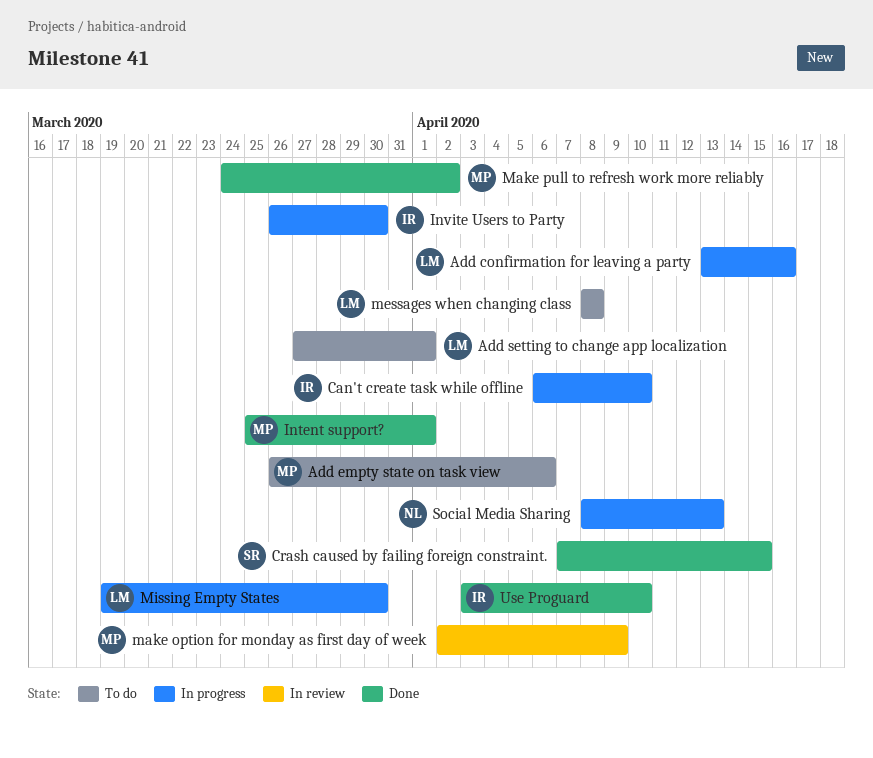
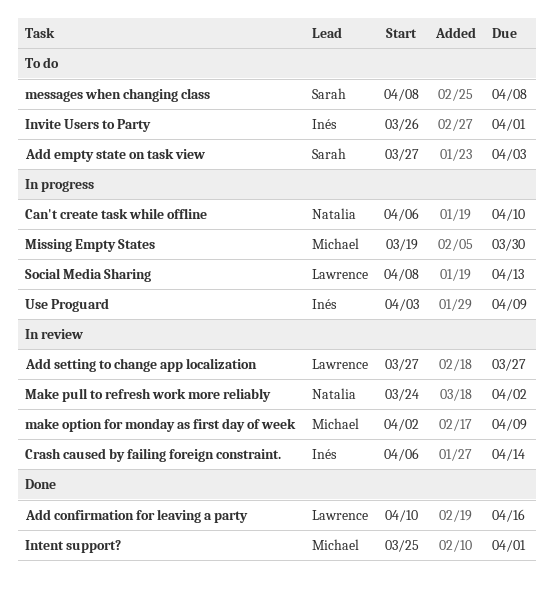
Add confirmation for leaving a party, status: In progress -> Done
Add confirmation for leaving a party, start: Apr 13 -> Apr 10
Add empty state on task view, owner: Michael -> Sarah
Add empty state on task view, start: Mar 26 -> Mar 27
Add empty state on task view, due: Apr 6 -> Apr 3
Add setting to change app localization, status: To do -> In review
Add setting to change app localization, due: Apr 1 -> Mar 27
Can't create task while offline, owner: Inés -> Natalia
Crash caused by failing foreign constraint., status: Done -> In review
Crash caused by failing foreign constraint., owner: Sarah -> Inés
Crash caused by failing foreign constraint., start: Apr 7 -> Apr 6
Crash caused by failing foreign constraint., due: Apr 15 -> Apr 14
Invite Users to Party, status: In progress -> To do
Invite Users to Party, due: Mar 30 -> Apr 1
Make pull to refresh work more reliably, status: Done -> In review
Make pull to refresh work more reliably, owner: Michael -> Natalia
messages when changing class, owner: Lawrence -> Sarah
Missing Empty States, owner: Lawrence -> Michael
Social Media Sharing, owner: Natalia -> Lawrence
Use Proguard, status: Done -> In progress
Use Proguard, due: Apr 10 -> Apr 9

